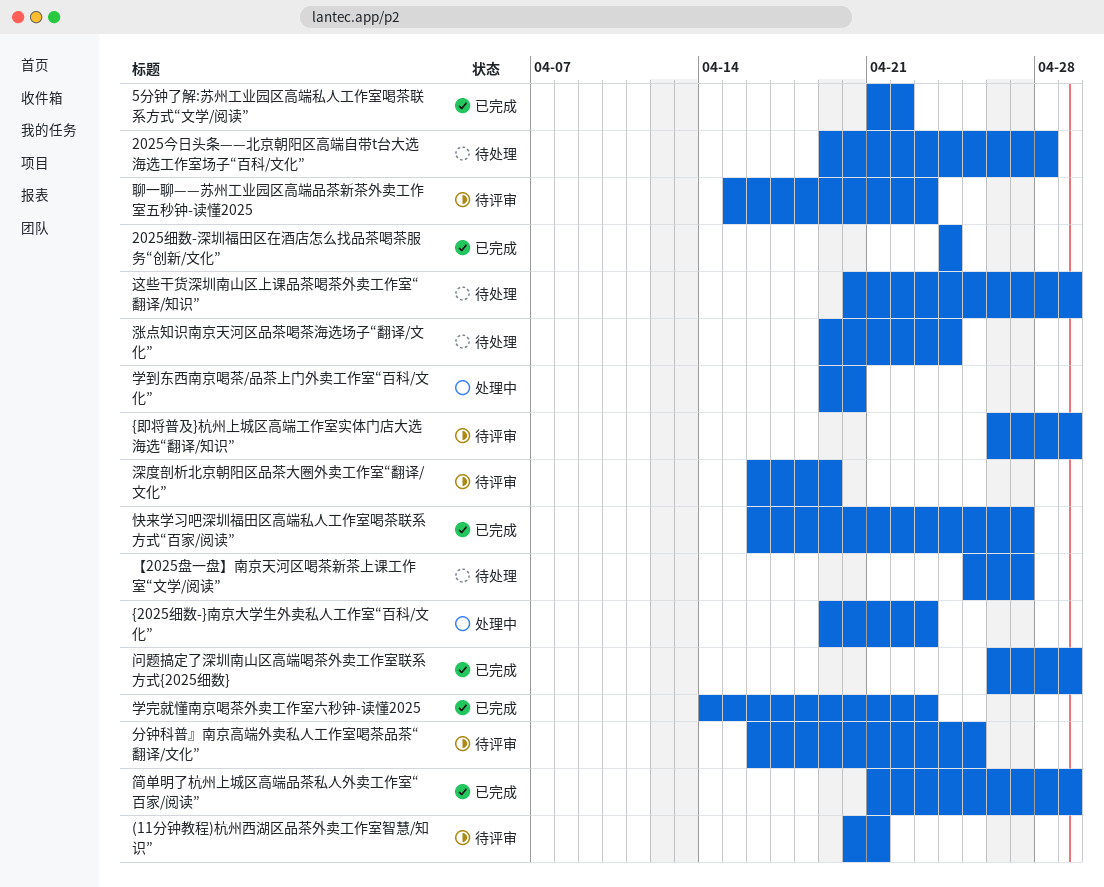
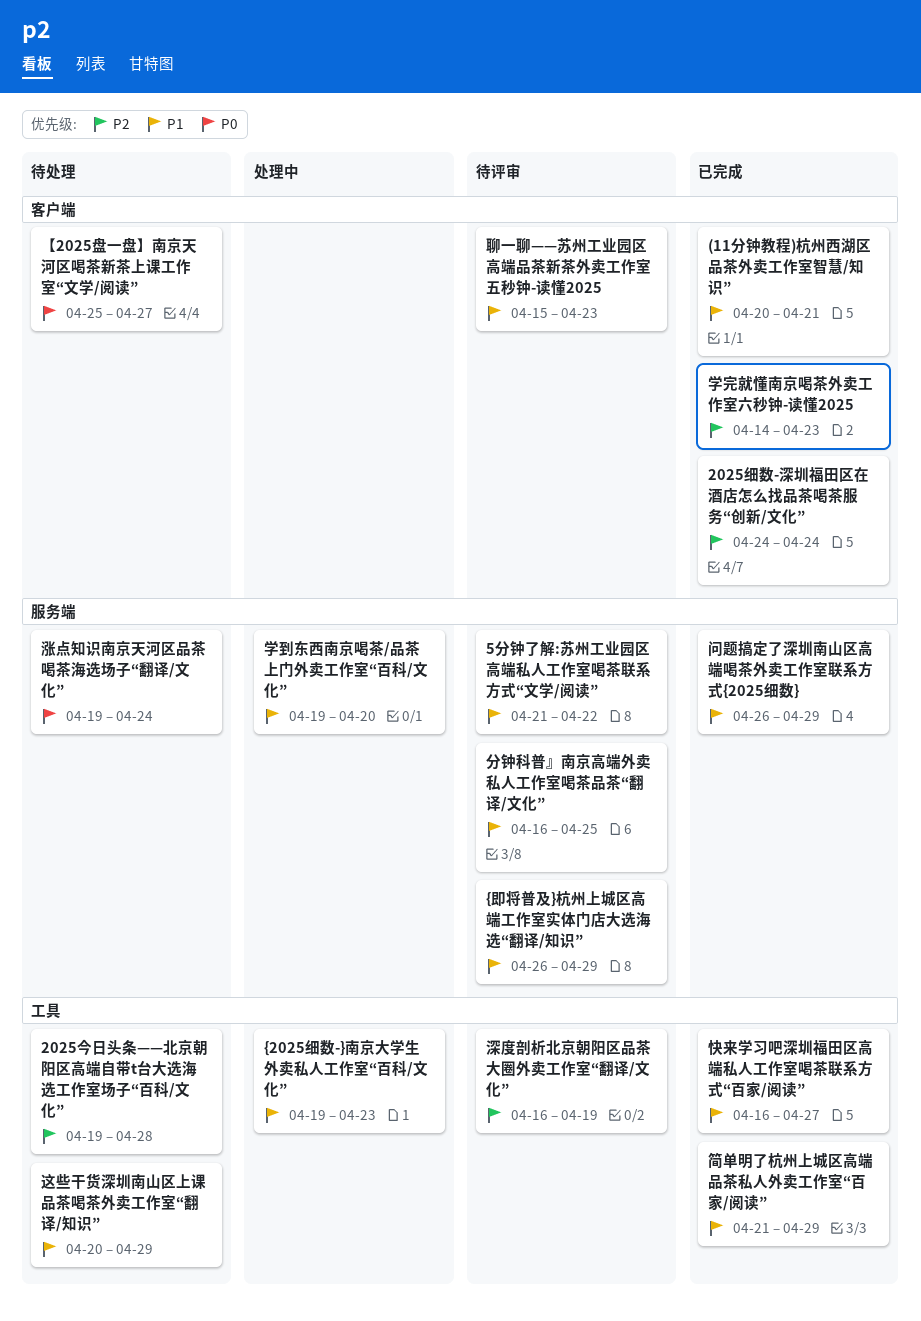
(11分钟教程)杭州西湖区品茶外卖工作室智慧/知识”, status: 待评审 -> 已完成
5分钟了解:苏州工业园区高端私人工作室喝茶联系方式“文学/阅读”, status: 已完成 -> 待评审

